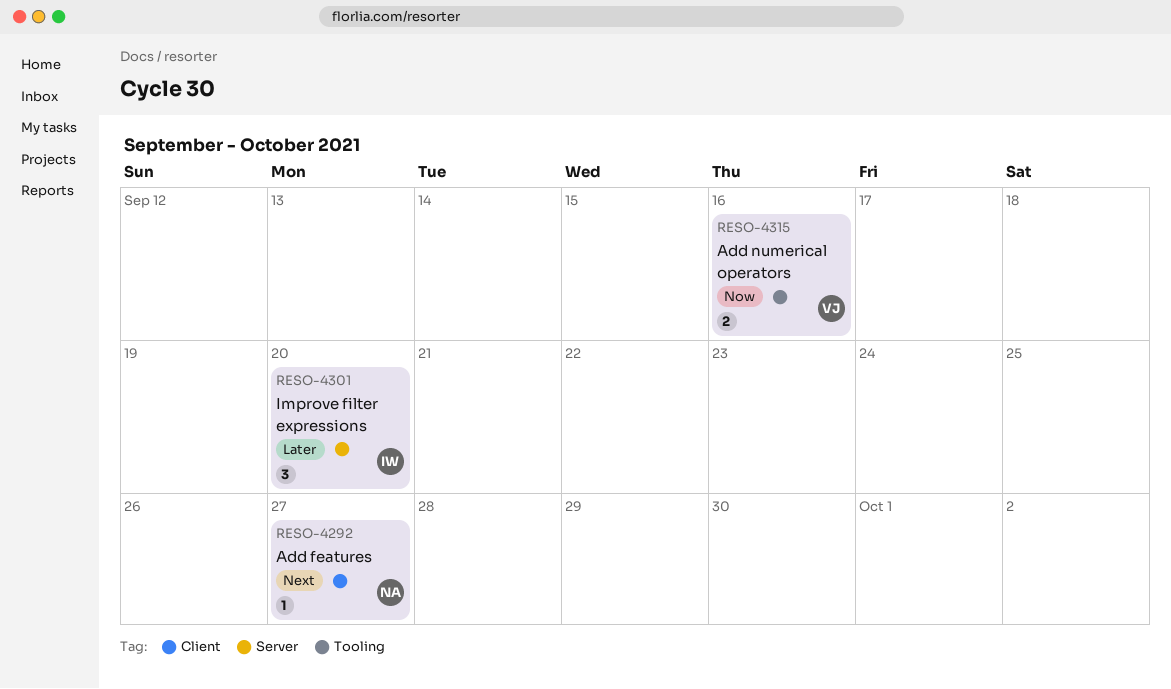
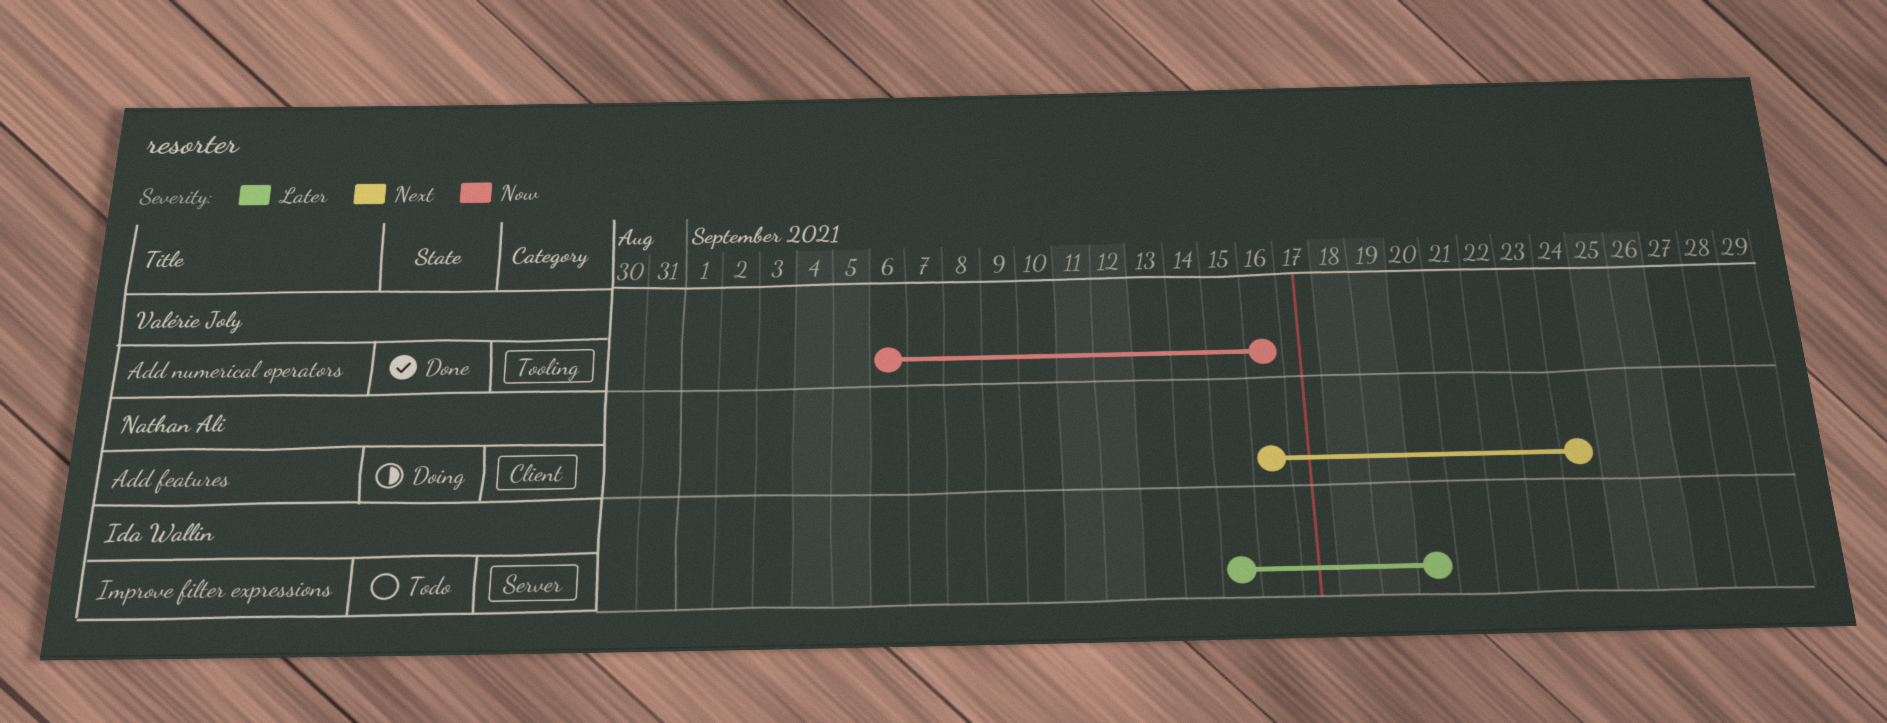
Add features, due: Sep 27 -> Sep 24

